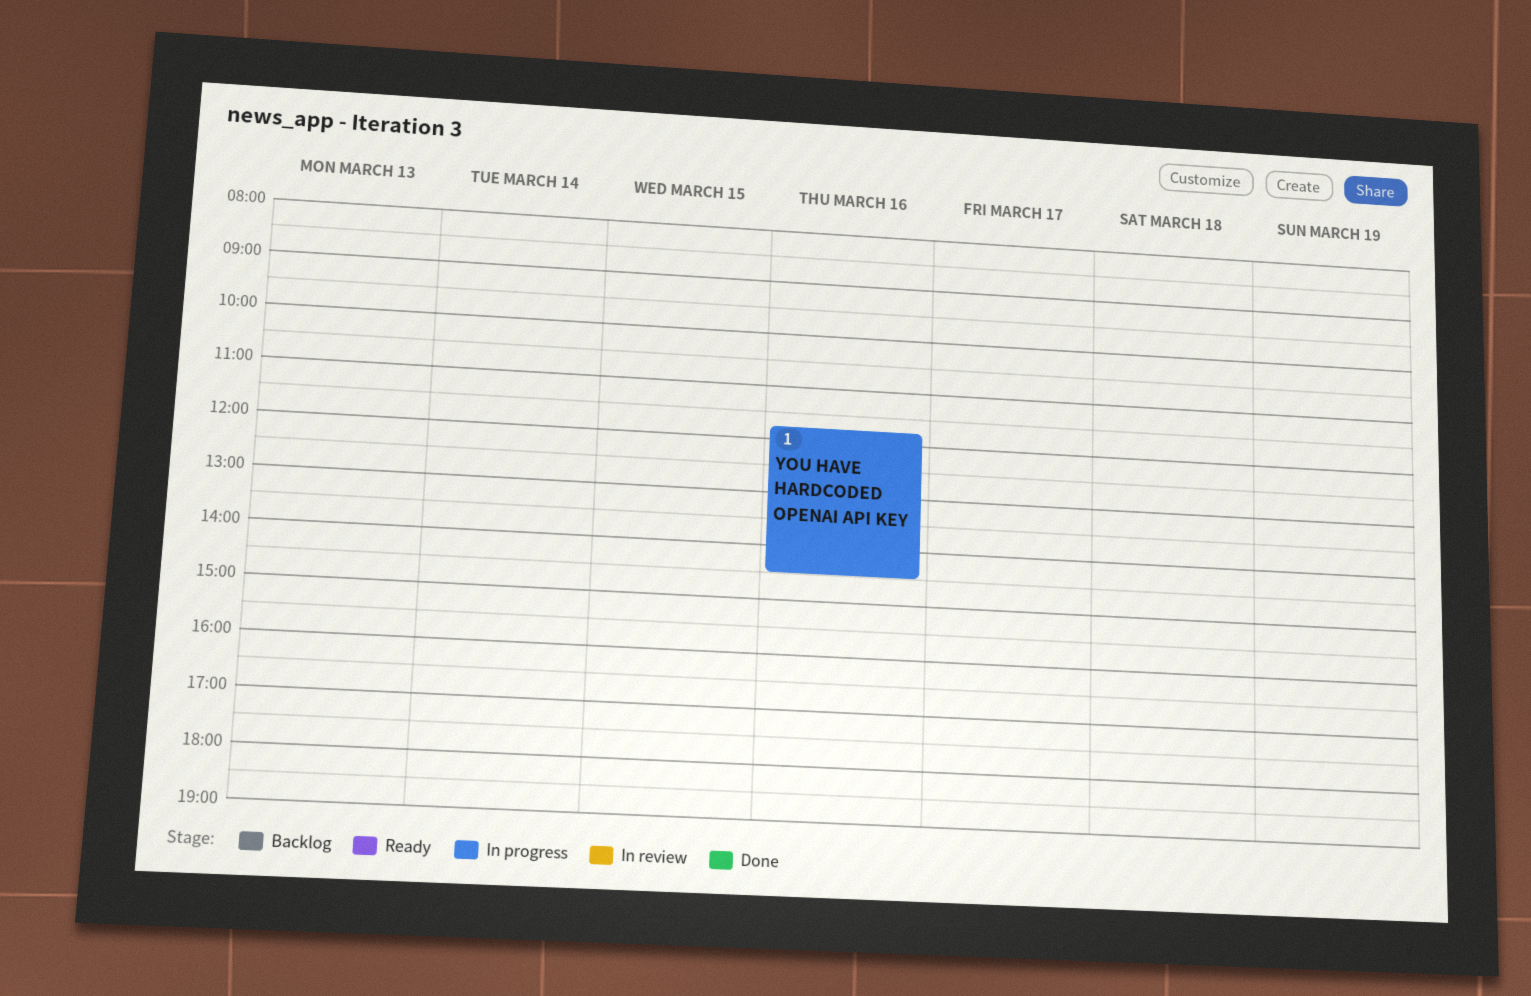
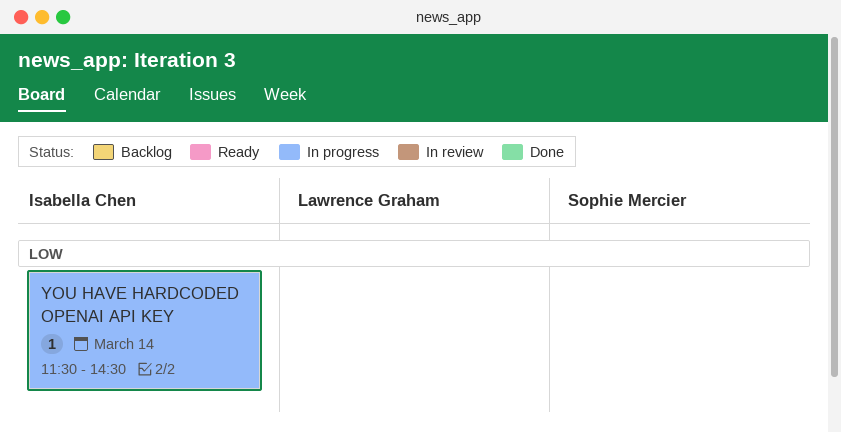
YOU HAVE HARDCODED OPENAI API KEY, day: Mar 16 -> Mar 14
YOU HAVE HARDCODED OPENAI API KEY, begins: 11:45 -> 11:30

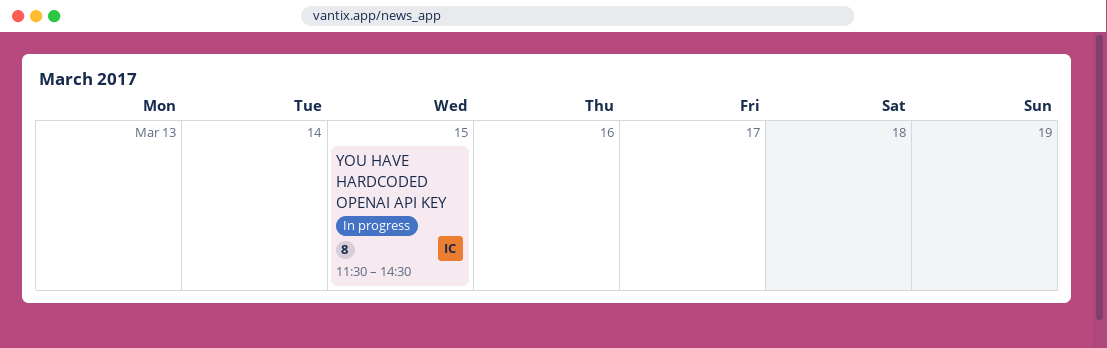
YOU HAVE HARDCODED OPENAI API KEY, estimate: 1 -> 8
YOU HAVE HARDCODED OPENAI API KEY, day: Mar 14 -> Mar 15

